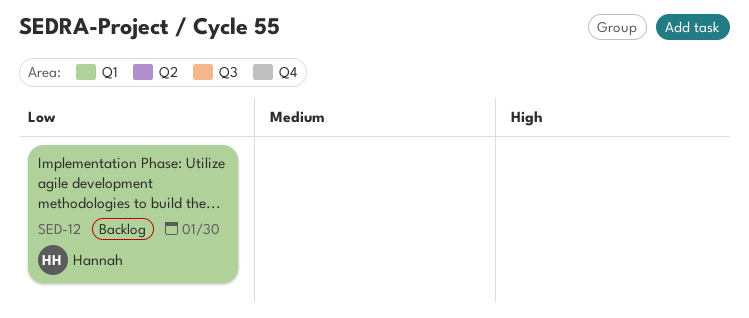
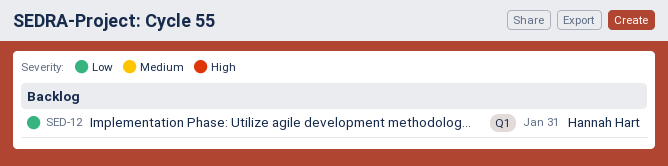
SED-12, due: Jan 30 -> Jan 31

